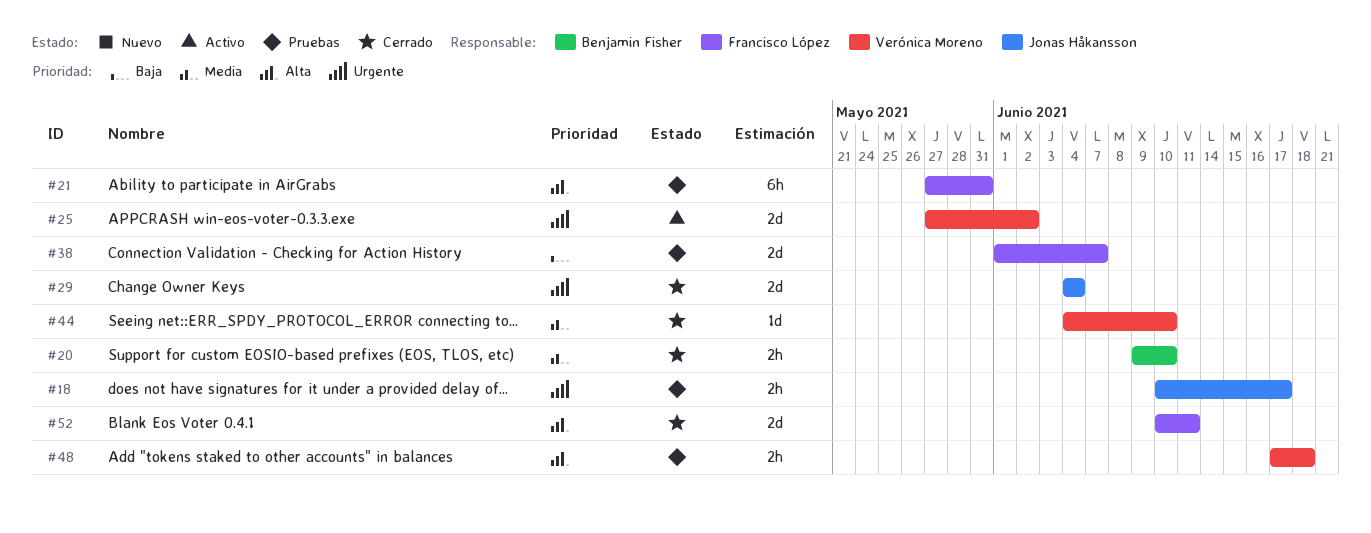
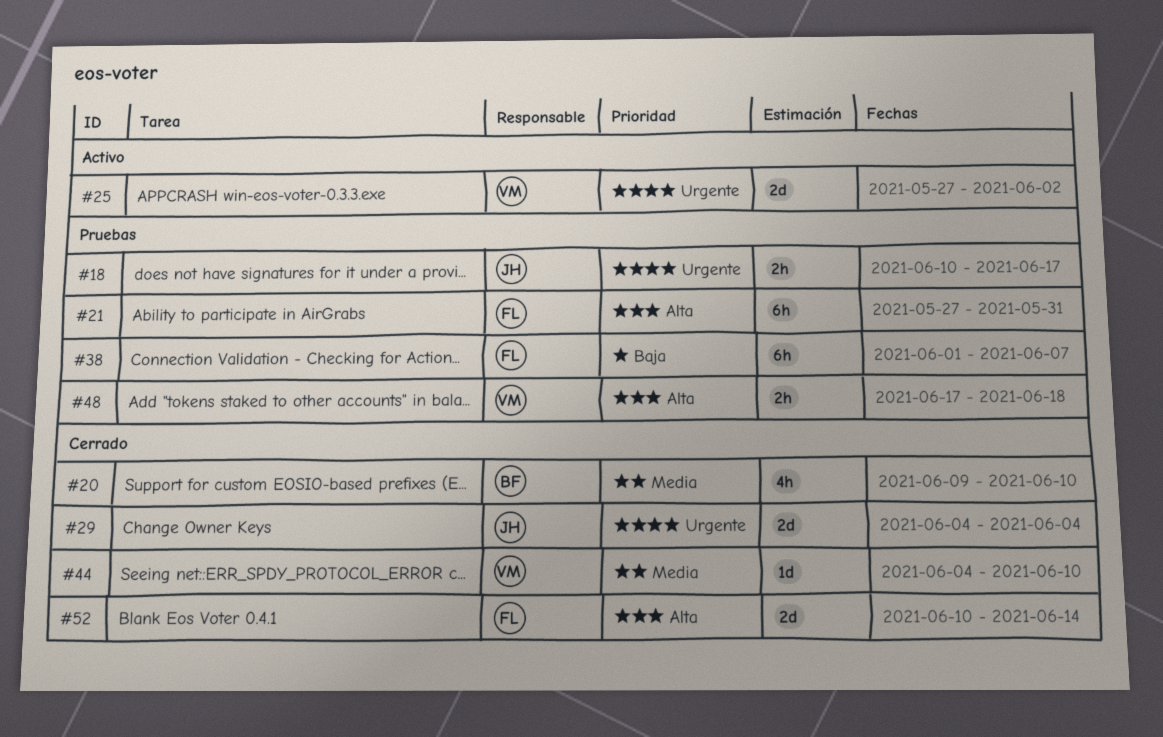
#20, estimate: 2h -> 4h
#38, estimate: 2d -> 6h
#52, due: Jun 11 -> Jun 14

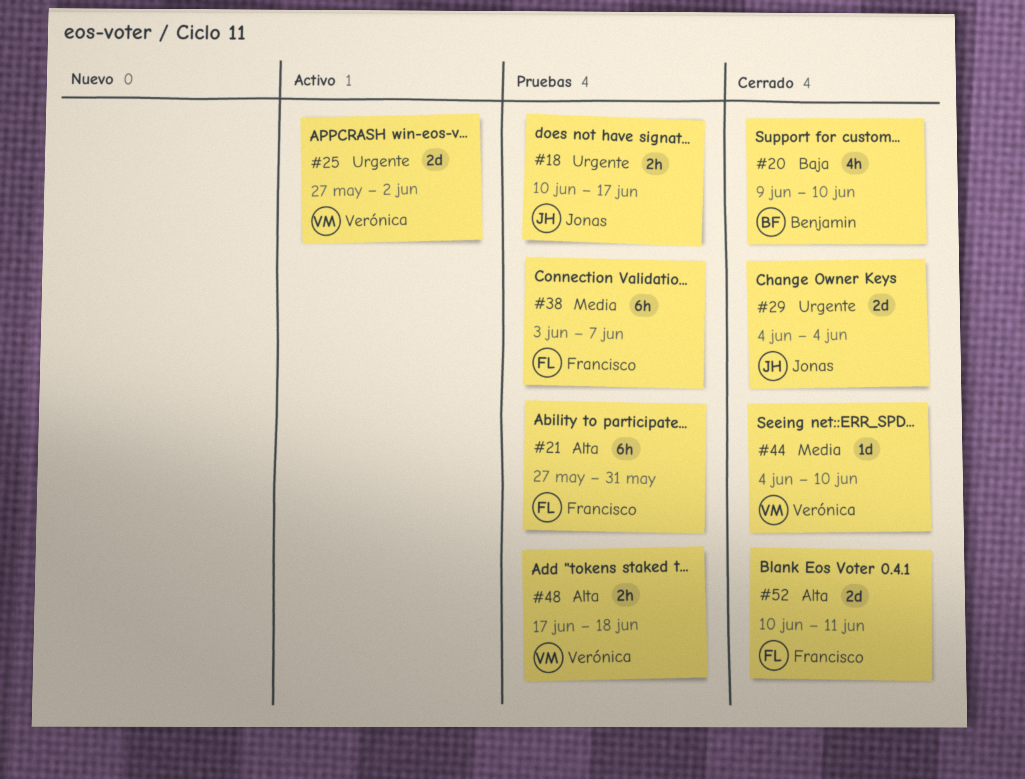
#20, priority: Media -> Baja
#38, priority: Baja -> Media
#38, start: Jun 1 -> Jun 3
#52, due: Jun 14 -> Jun 11

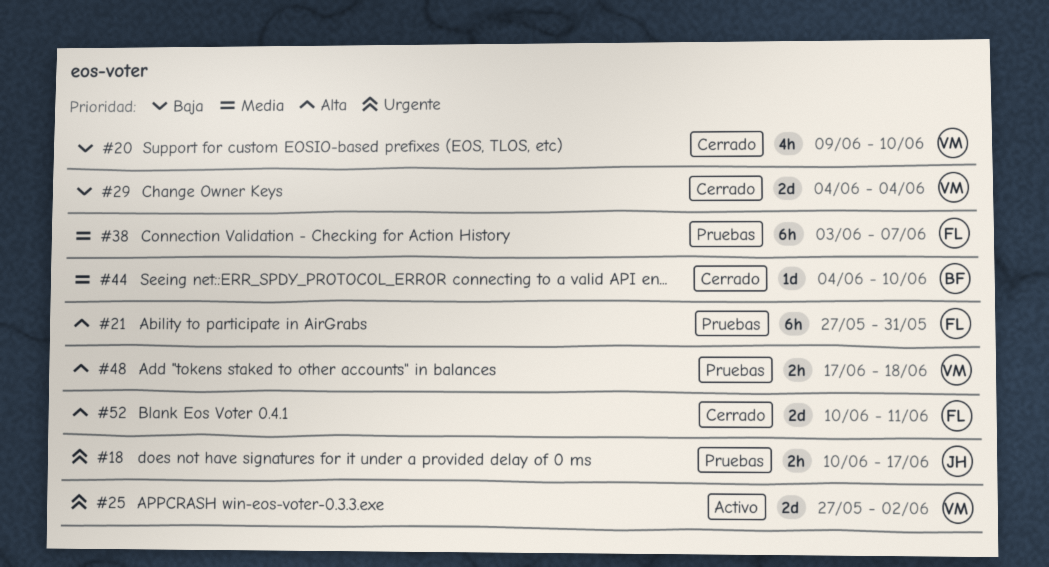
#20, owner: Benjamin -> Verónica
#29, owner: Jonas -> Verónica
#29, priority: Urgente -> Baja
#44, owner: Verónica -> Benjamin

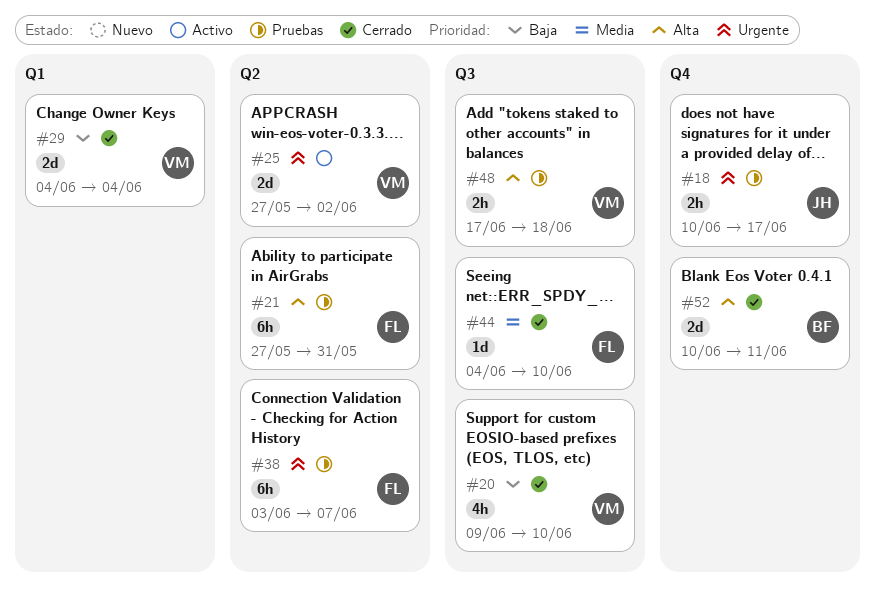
#38, priority: Media -> Urgente
#44, owner: BF -> FL
#52, owner: FL -> BF

